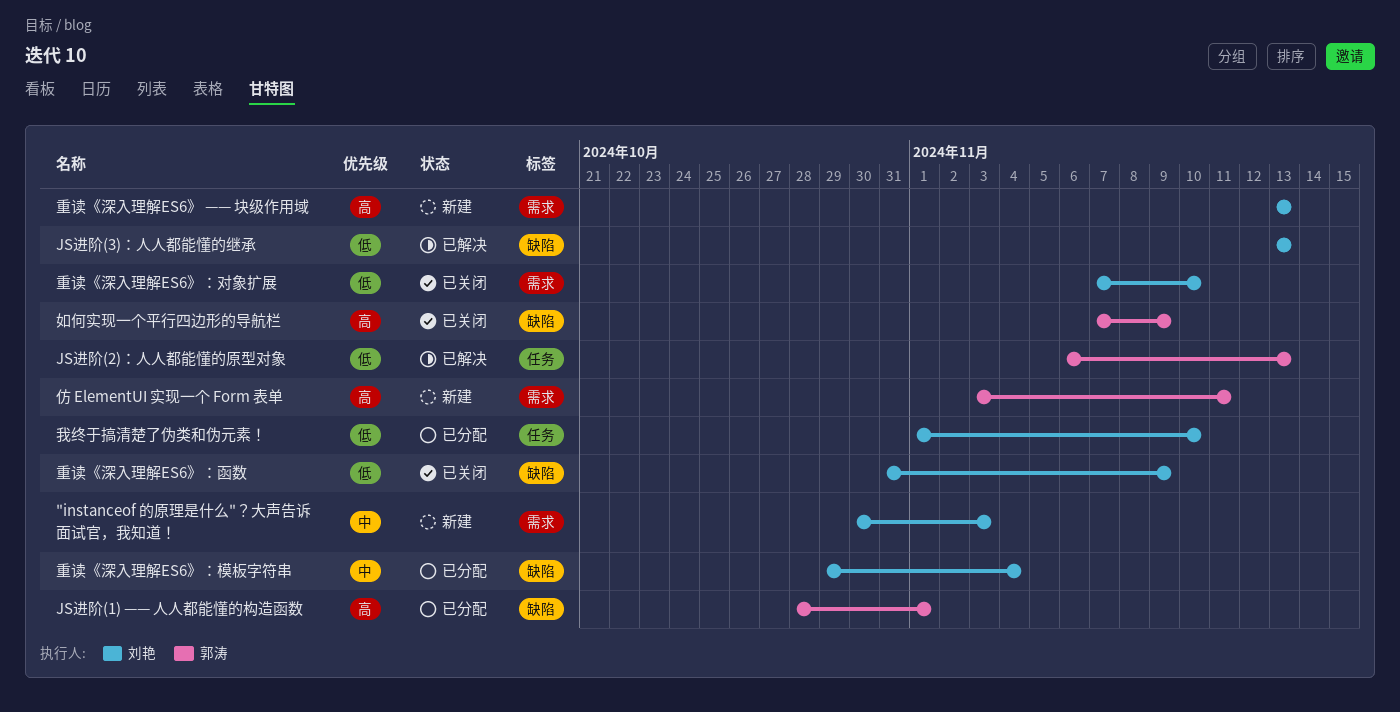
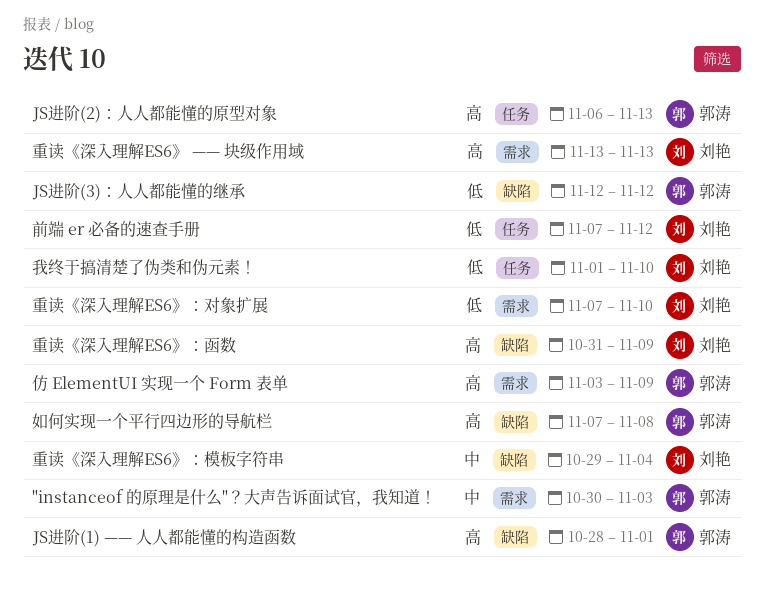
"instanceof 的原理是什么"？大声告诉面试官，我知道！, owner: 刘艳 -> 郭涛
JS进阶(2)：人人都能懂的原型对象, priority: 低 -> 高
JS进阶(3)：人人都能懂的继承, owner: 刘艳 -> 郭涛
JS进阶(3)：人人都能懂的继承, start: Nov 13 -> Nov 12
JS进阶(3)：人人都能懂的继承, due: Nov 13 -> Nov 12
仿 ElementUI 实现一个 Form 表单, due: Nov 11 -> Nov 9
前端 er 必备的速查手册: none -> present
如何实现一个平行四边形的导航栏, due: Nov 9 -> Nov 8
重读《深入理解ES6》：函数, priority: 低 -> 高

